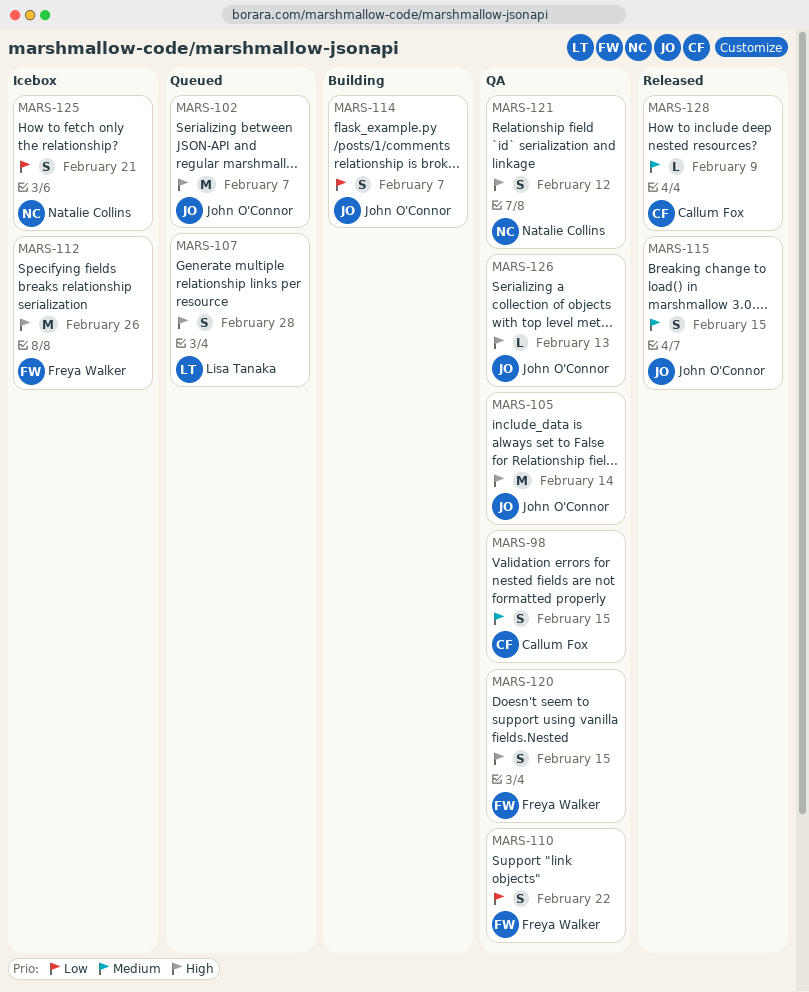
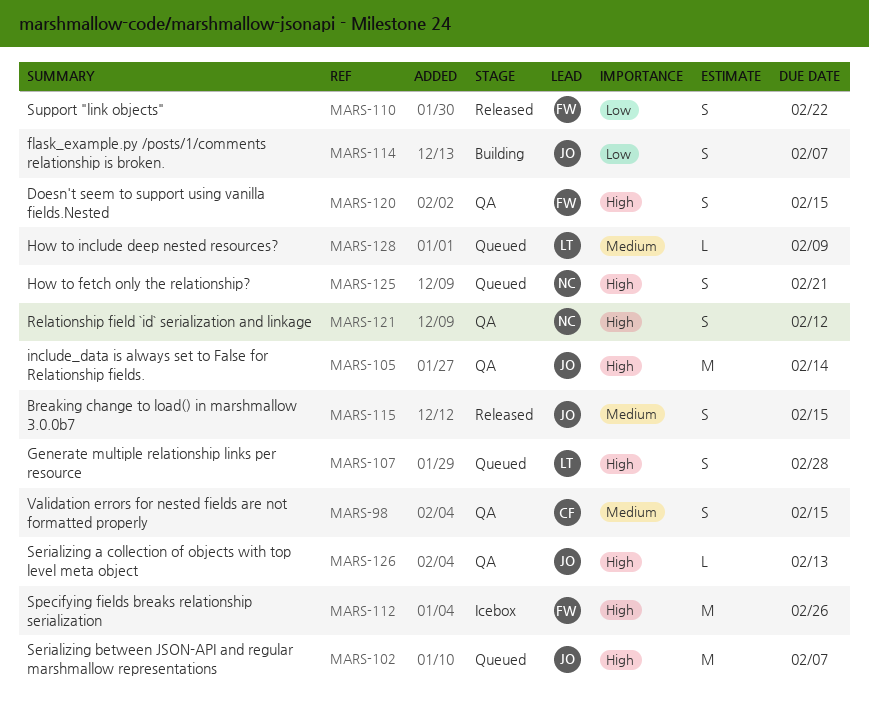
MARS-110, status: QA -> Released
MARS-125, status: Icebox -> Queued
MARS-125, priority: Low -> High
MARS-128, status: Released -> Queued
MARS-128, owner: Callum Fox -> Lisa Tanaka

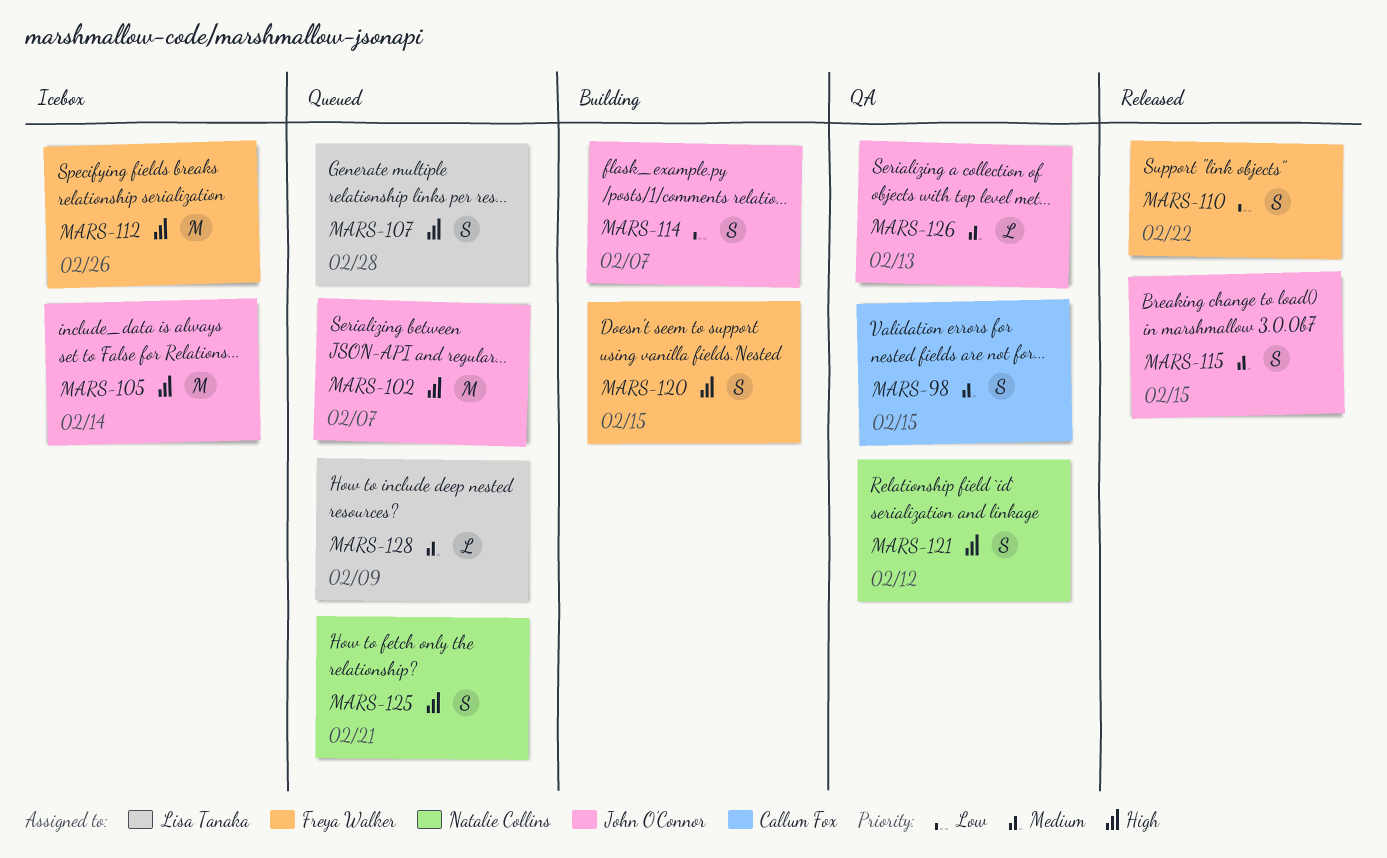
MARS-105, status: QA -> Icebox
MARS-120, status: QA -> Building
MARS-126, priority: High -> Medium

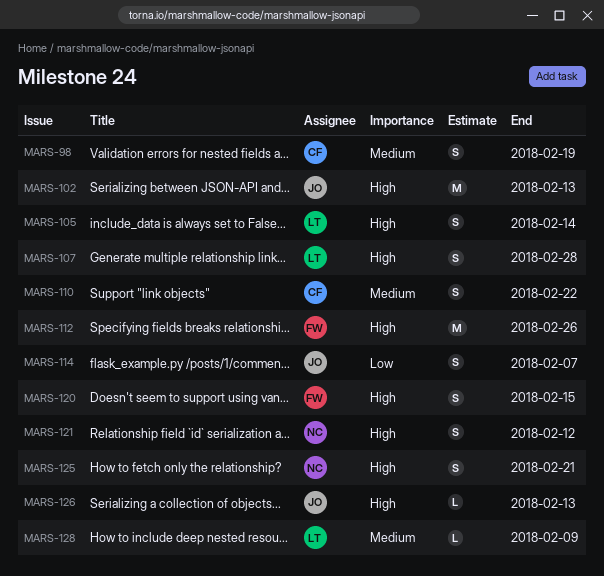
MARS-98, due: Feb 15 -> Feb 19
MARS-102, due: Feb 7 -> Feb 13
MARS-105, owner: John O'Connor -> Lisa Tanaka
MARS-105, estimate: M -> S
MARS-110, owner: Freya Walker -> Callum Fox
MARS-110, priority: Low -> Medium
MARS-115: present -> none
MARS-126, priority: Medium -> High

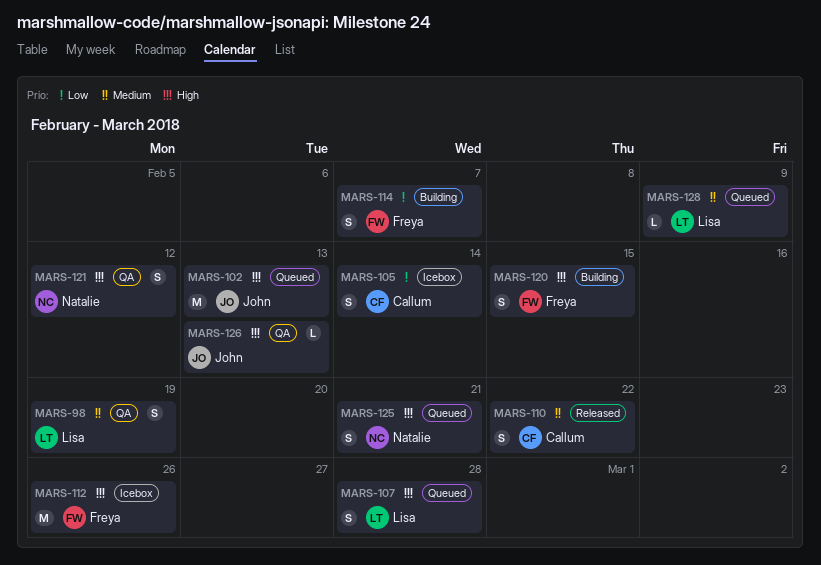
MARS-98, owner: Callum -> Lisa
MARS-105, owner: Lisa -> Callum
MARS-105, priority: High -> Low
MARS-114, owner: John -> Freya

